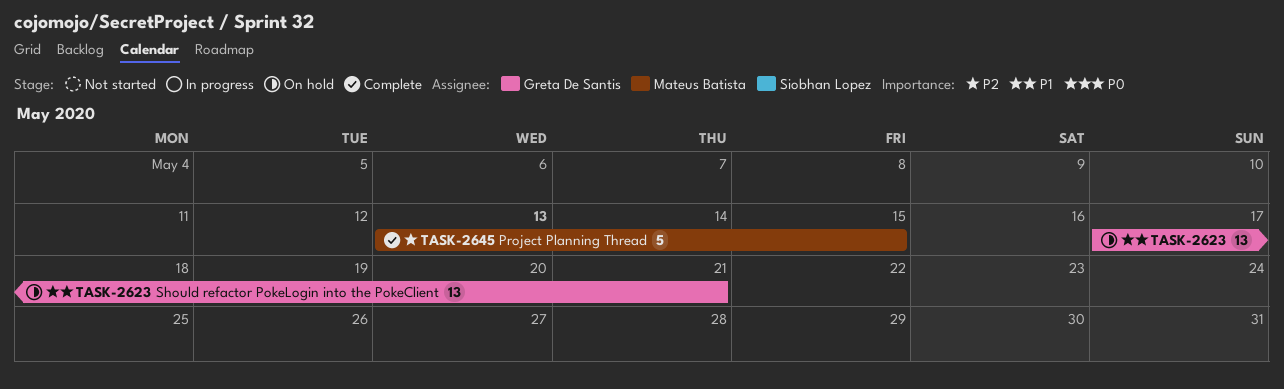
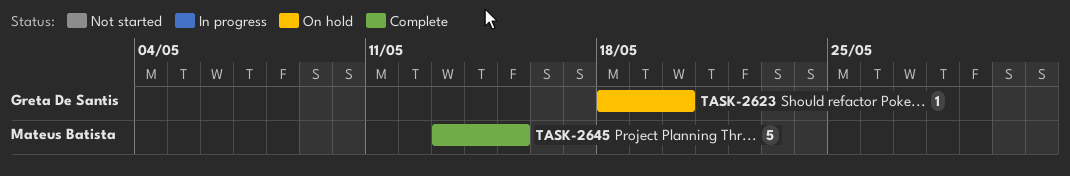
TASK-2623, estimate: 13 -> 1
TASK-2623, start: May 17 -> May 18
TASK-2623, due: May 21 -> May 20

